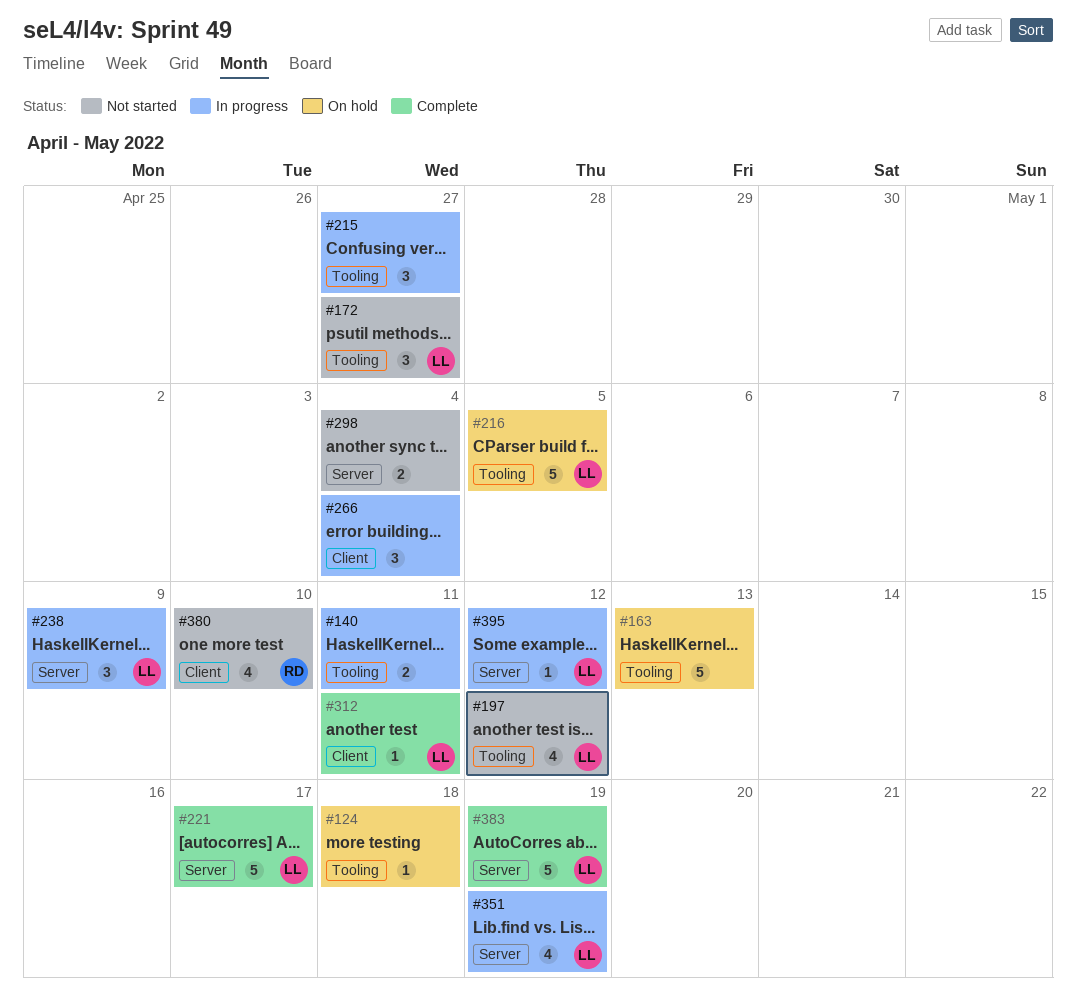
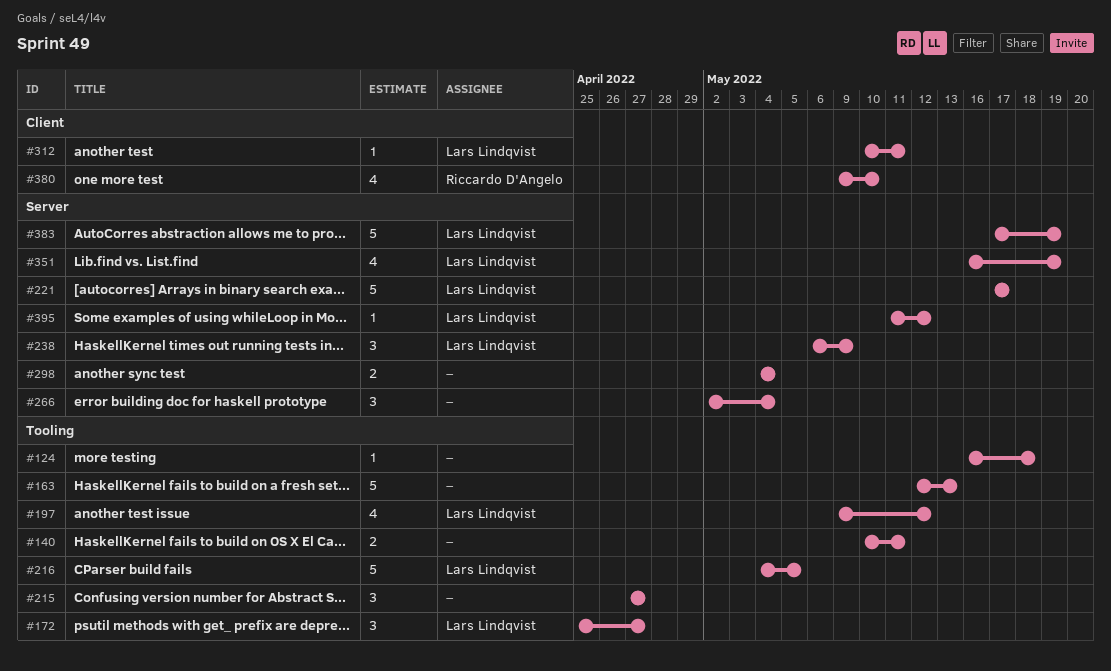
#266, label: Client -> Server

